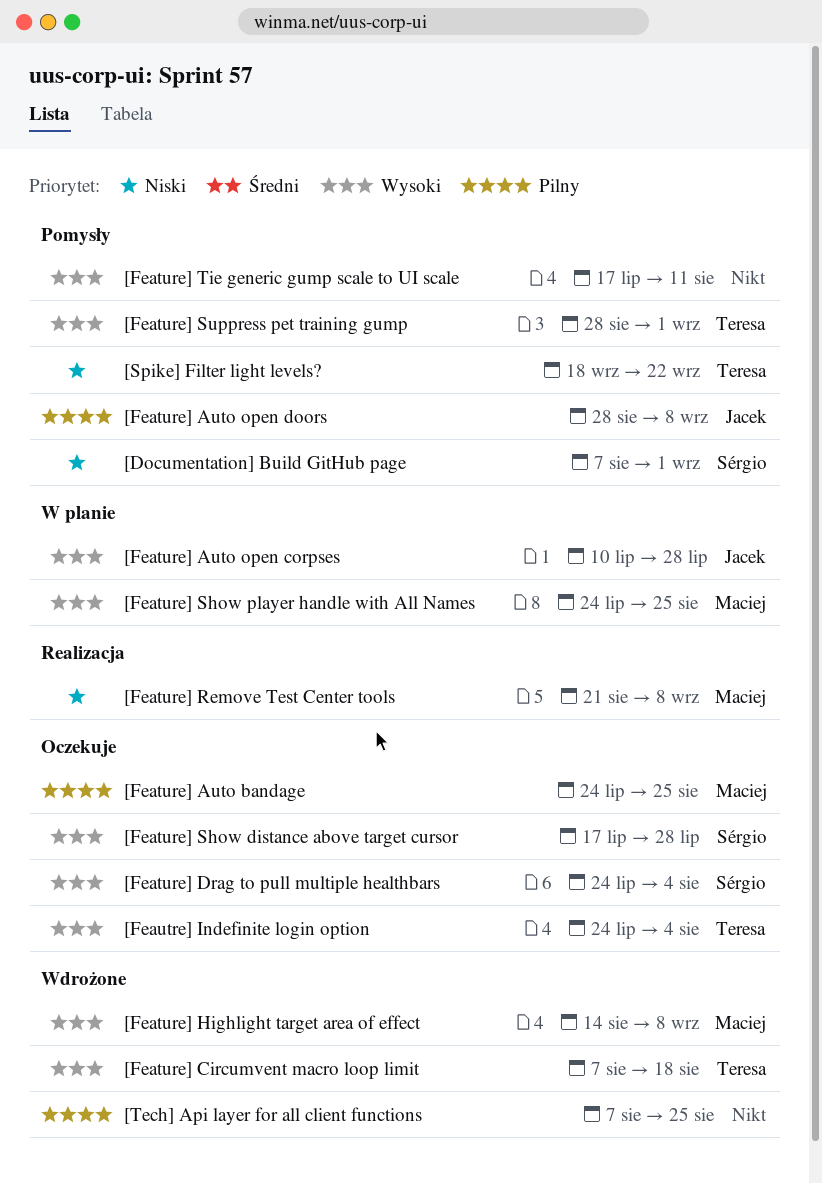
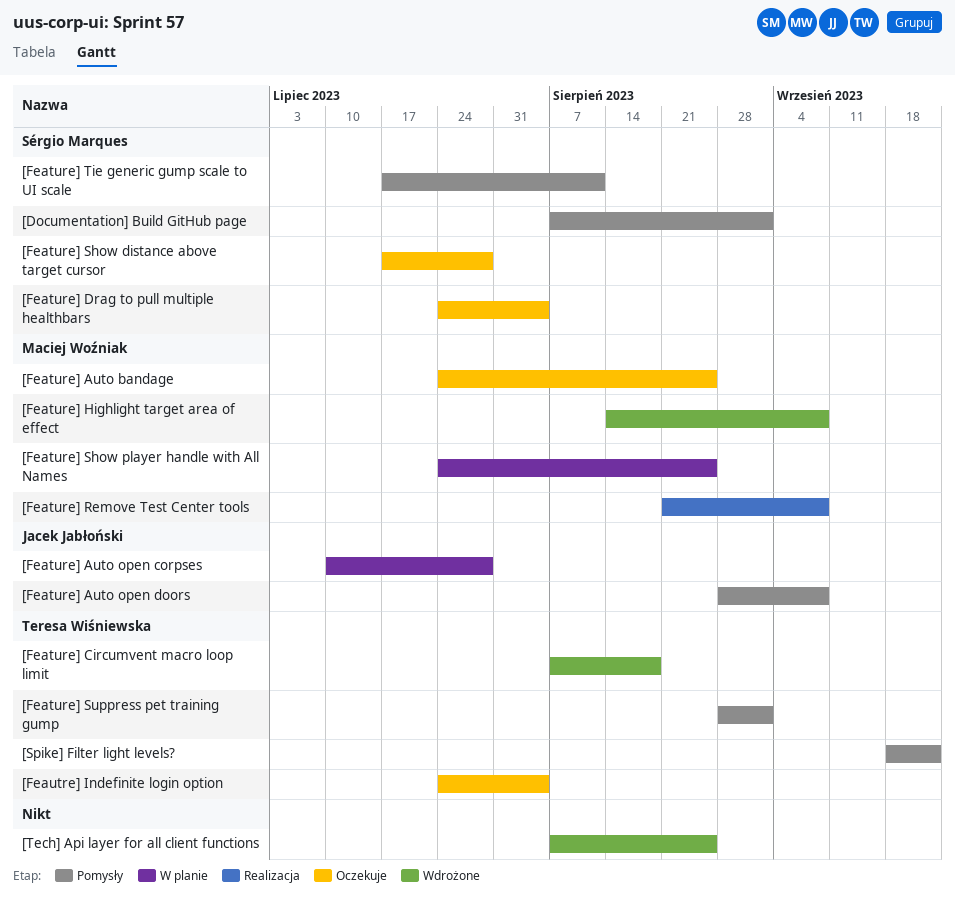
[Feature] Tie generic gump scale to UI scale, owner: none -> Sérgio Marques

